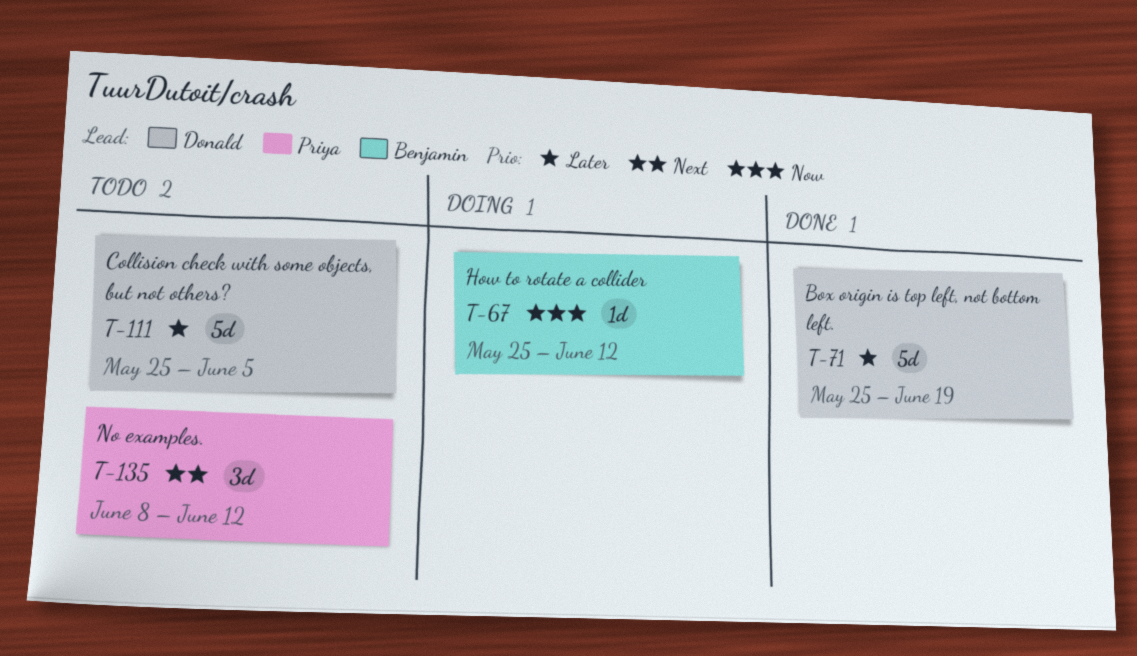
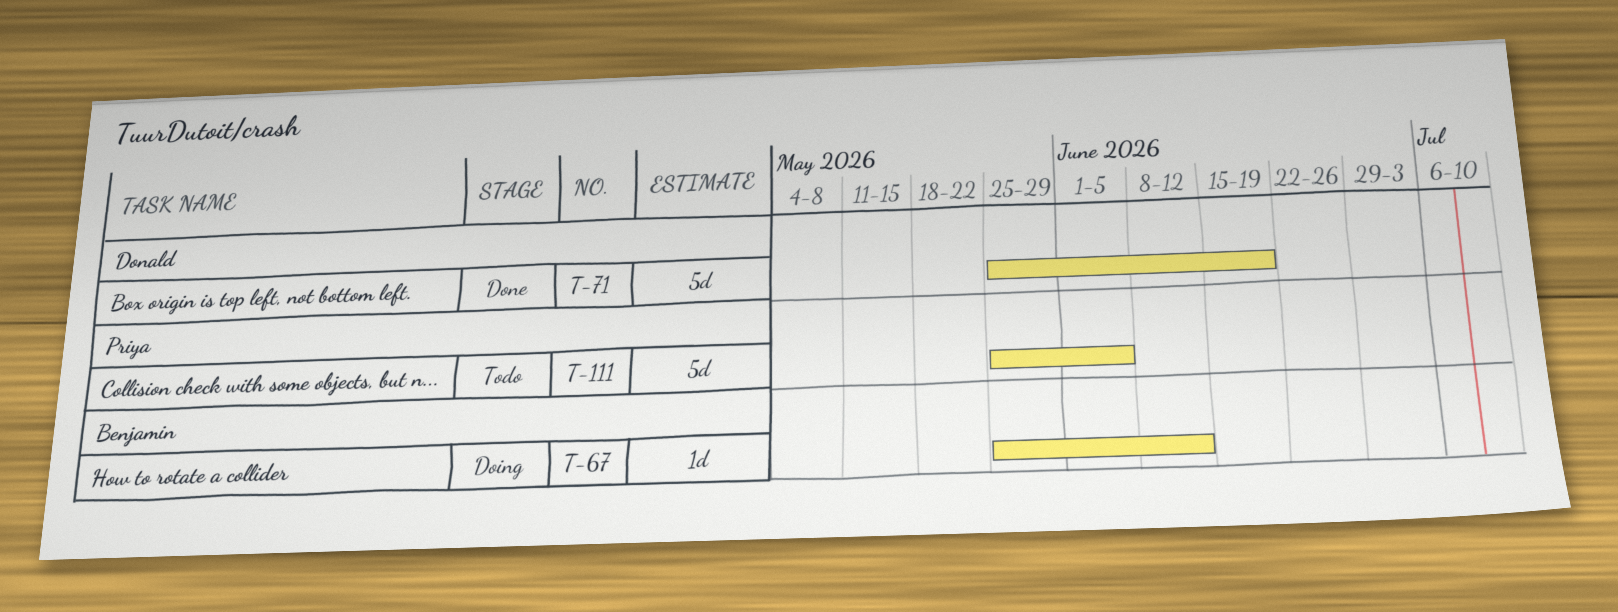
T-111, owner: Donald -> Priya
T-135: present -> none

